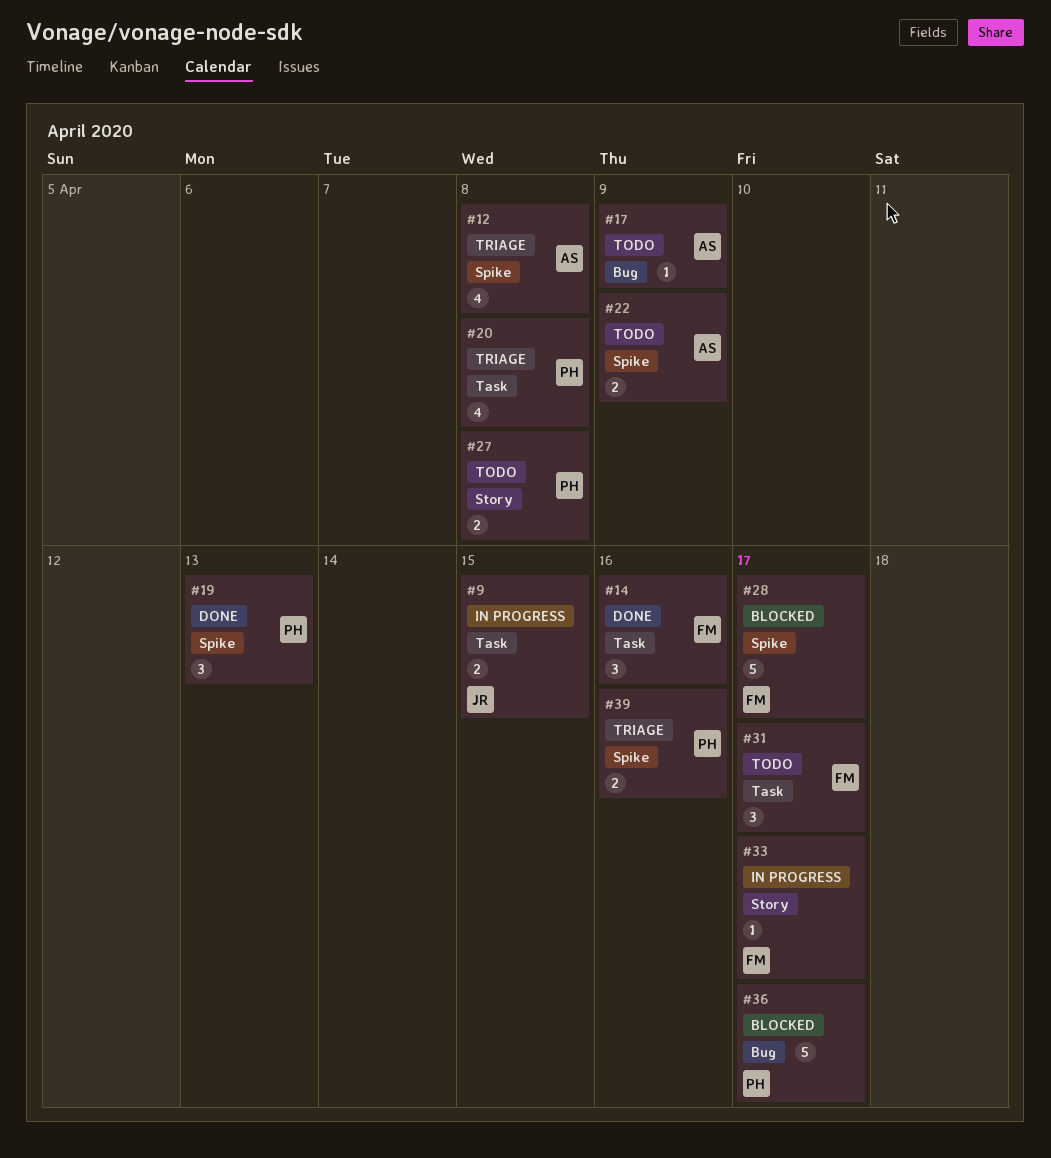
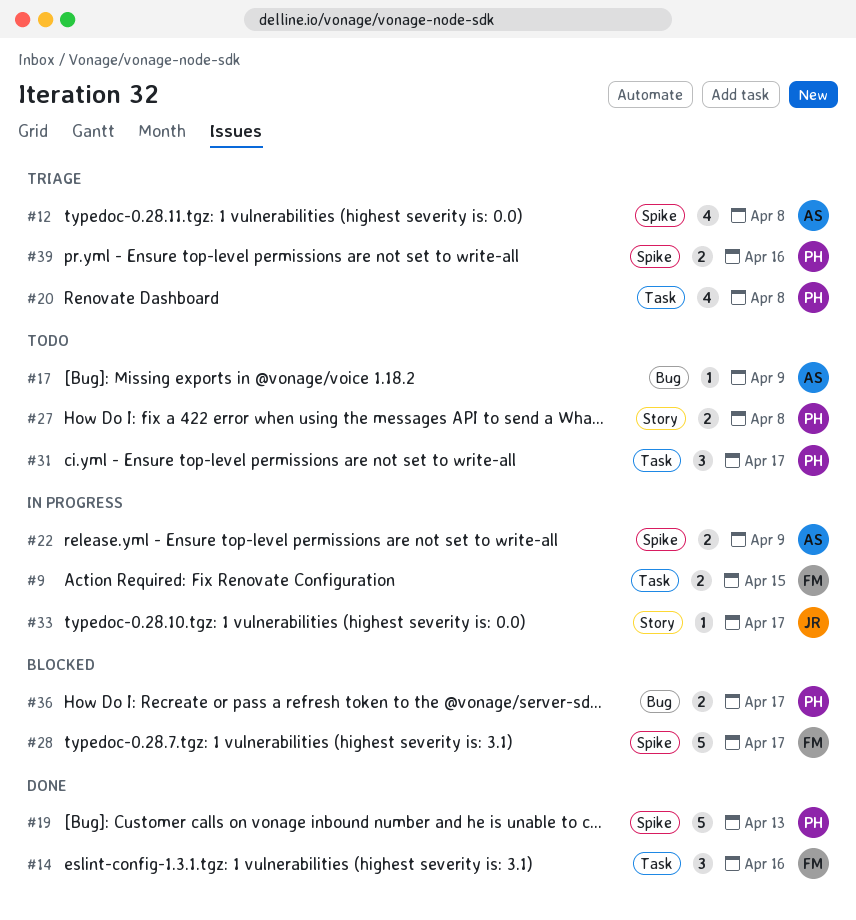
#9, owner: JR -> FM
#19, estimate: 3 -> 5
#22, status: Todo -> In progress
#31, owner: FM -> PH
#33, owner: FM -> JR
#36, estimate: 5 -> 2

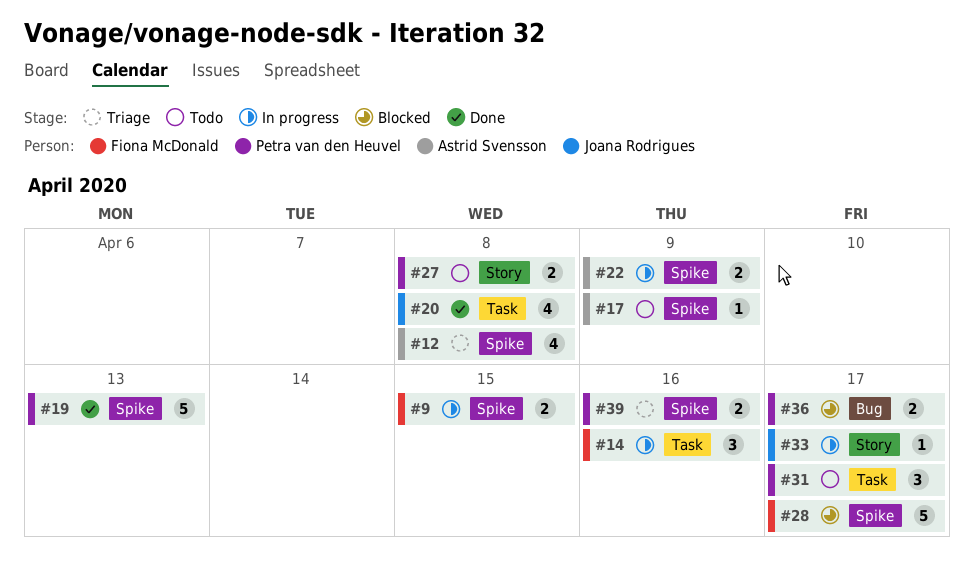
#9, label: Task -> Spike
#14, status: Done -> In progress
#17, label: Bug -> Spike
#20, status: Triage -> Done
#20, owner: Petra van den Heuvel -> Joana Rodrigues

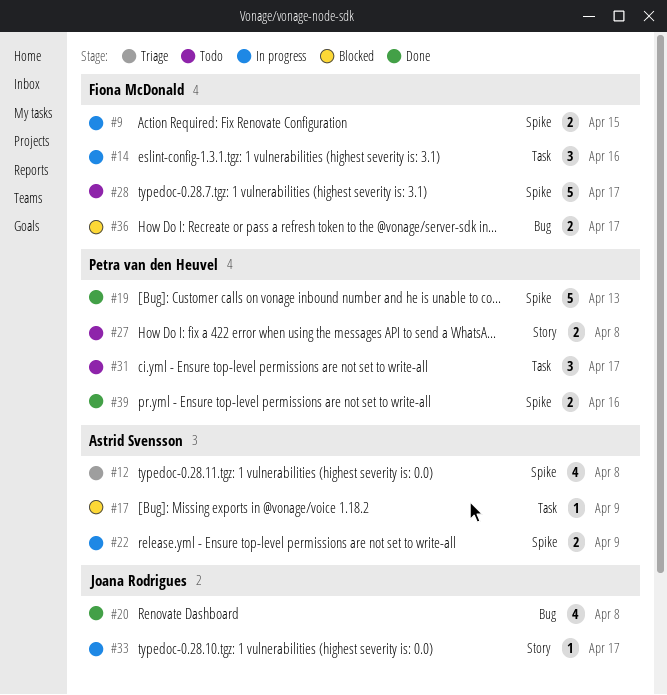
#17, status: Todo -> Blocked
#17, label: Spike -> Task
#20, label: Task -> Bug
#28, status: Blocked -> Todo
#36, owner: Petra van den Heuvel -> Fiona McDonald
#39, status: Triage -> Done

